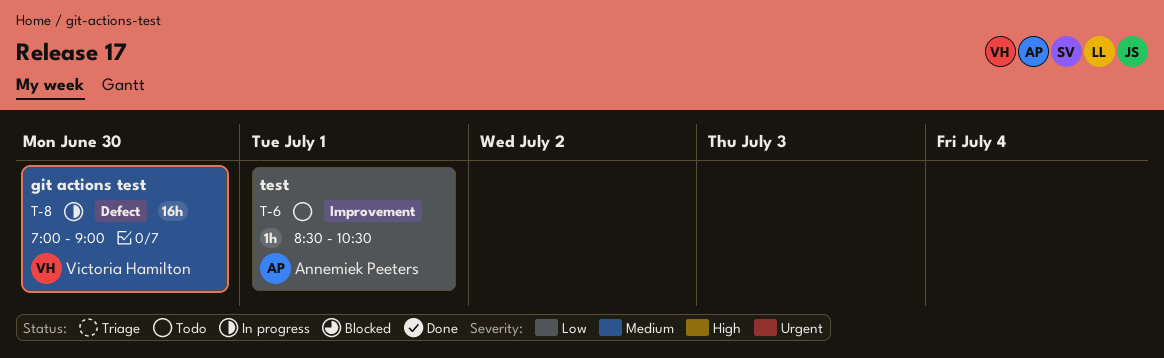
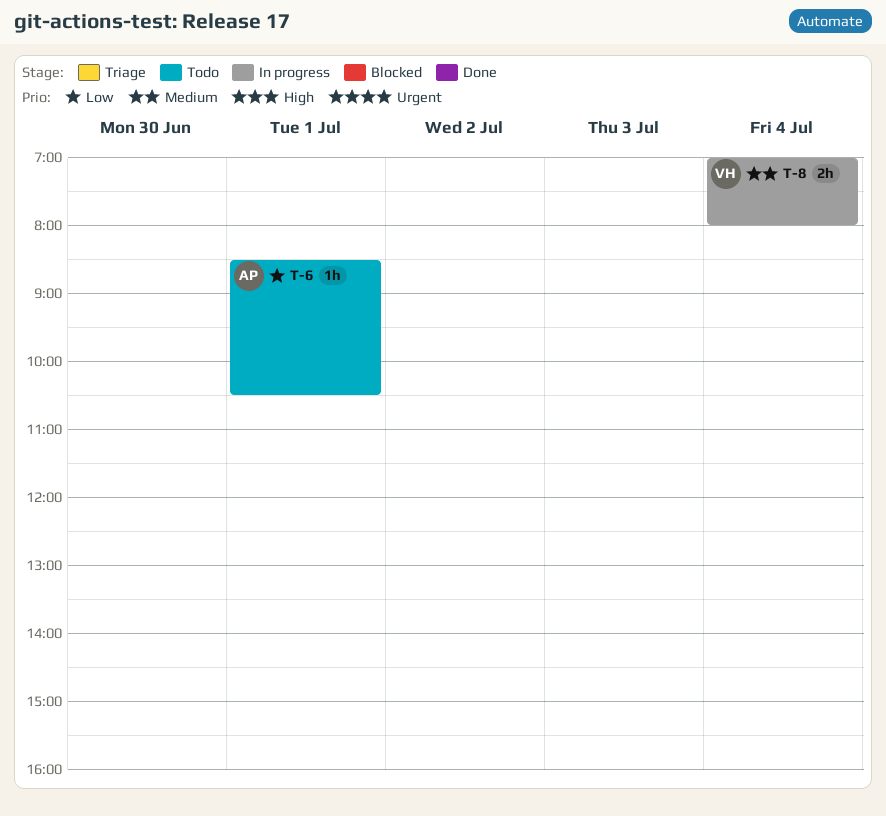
T-8, estimate: 16h -> 2h
T-8, day: Jun 30 -> Jul 4
T-8, ends: 09:00 -> 08:00

